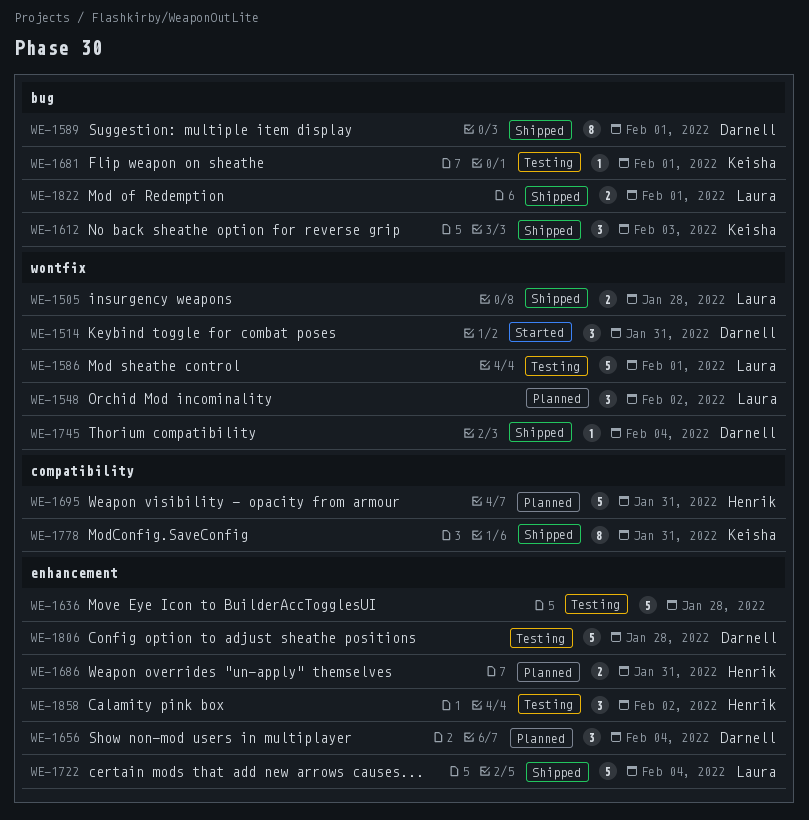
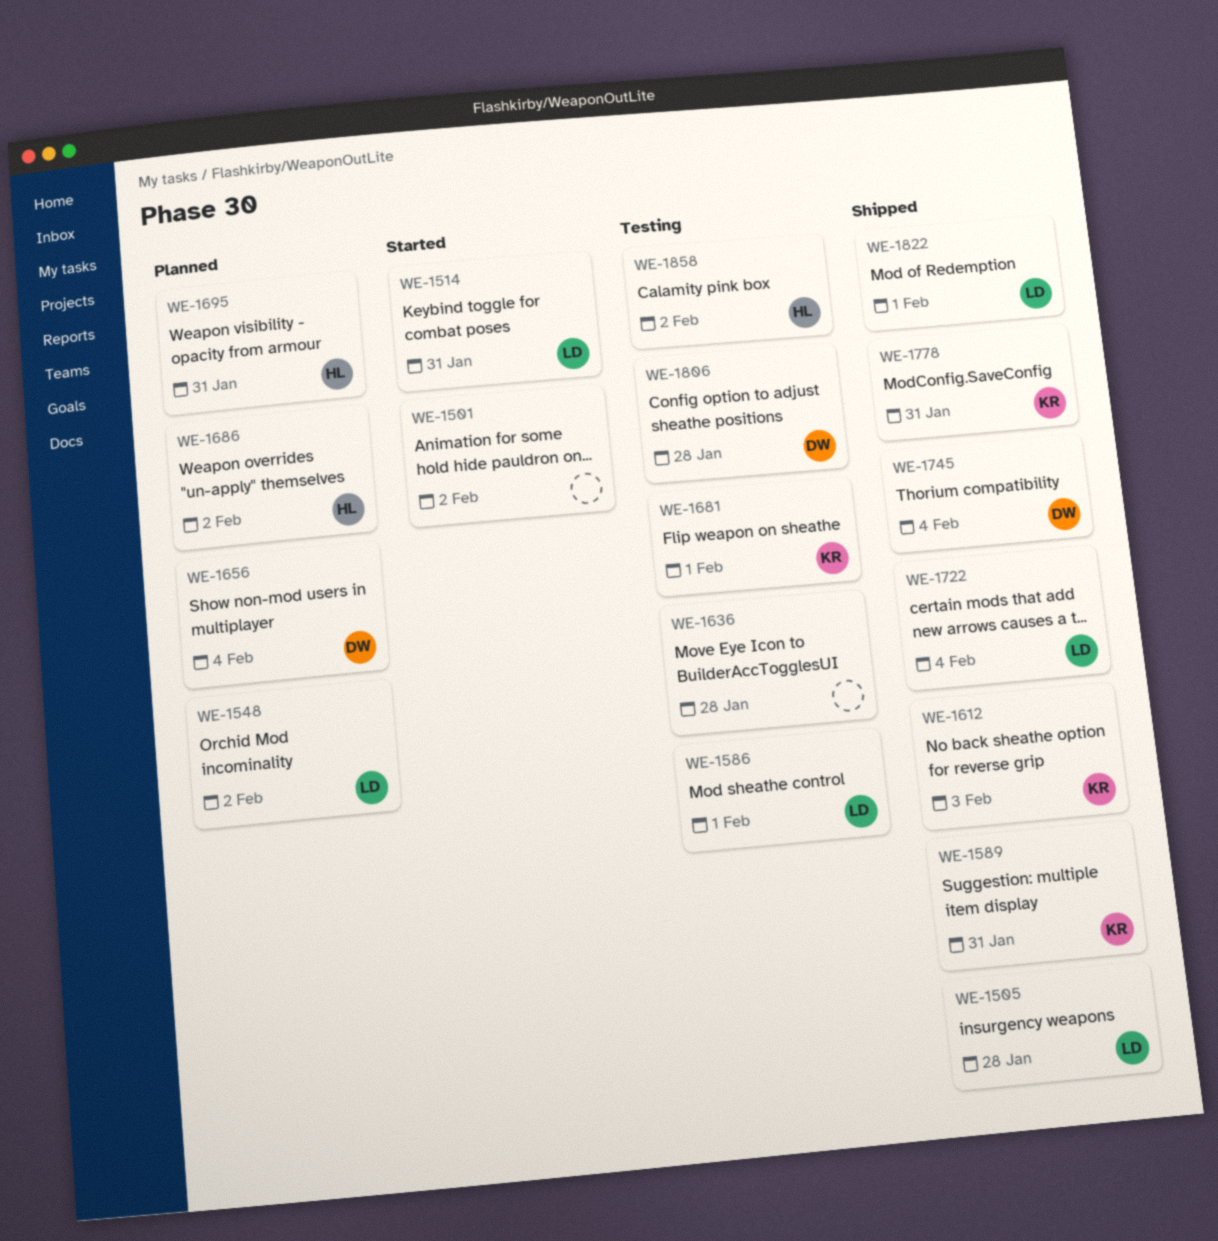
WE-1501: none -> present
WE-1514, owner: Darnell -> Laura
WE-1589, owner: Darnell -> Keisha
WE-1589, due: Feb 1 -> Jan 31
WE-1686, due: Jan 31 -> Feb 2

